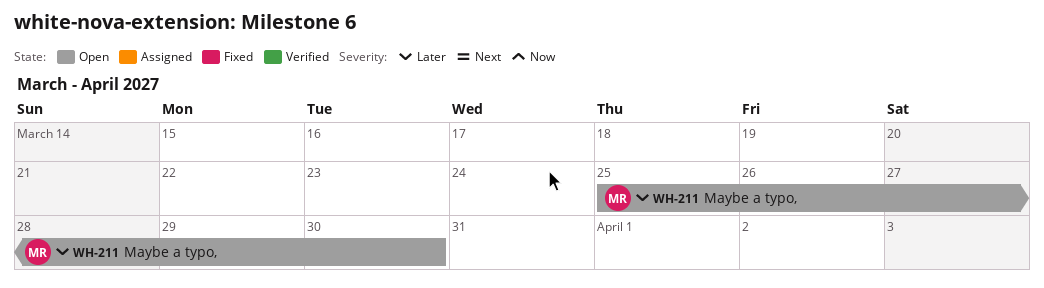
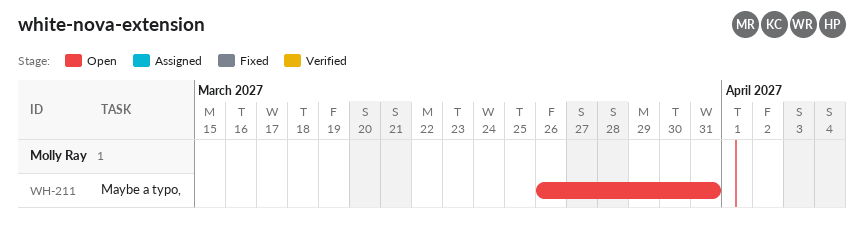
WH-211, start: Mar 25 -> Mar 26
WH-211, due: Mar 30 -> Mar 31

